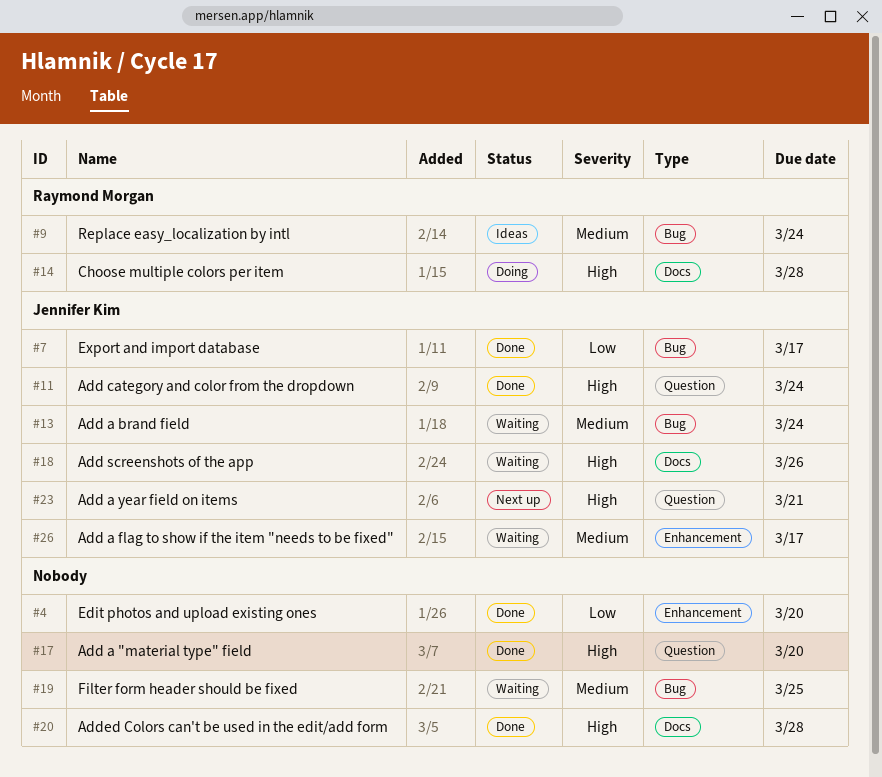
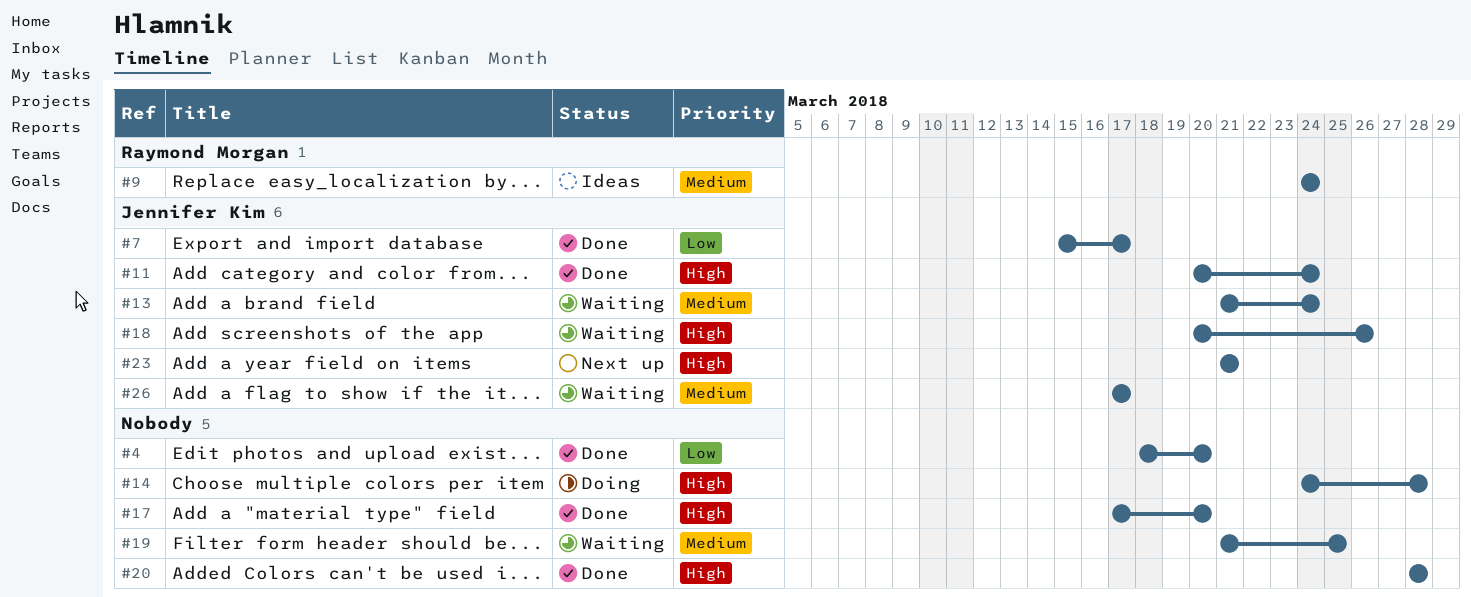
#14, owner: Raymond Morgan -> none

